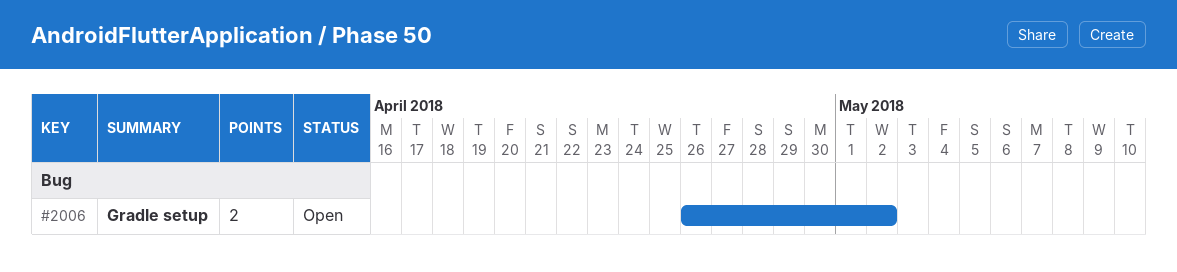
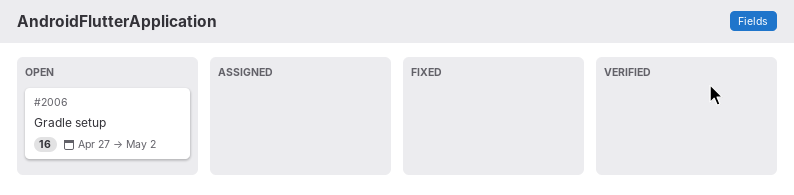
#2006, estimate: 2 -> 16
#2006, start: Apr 26 -> Apr 27

